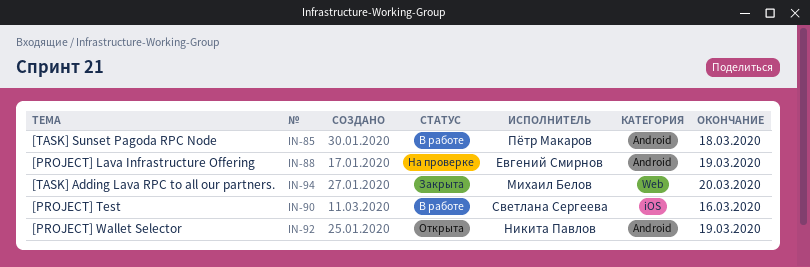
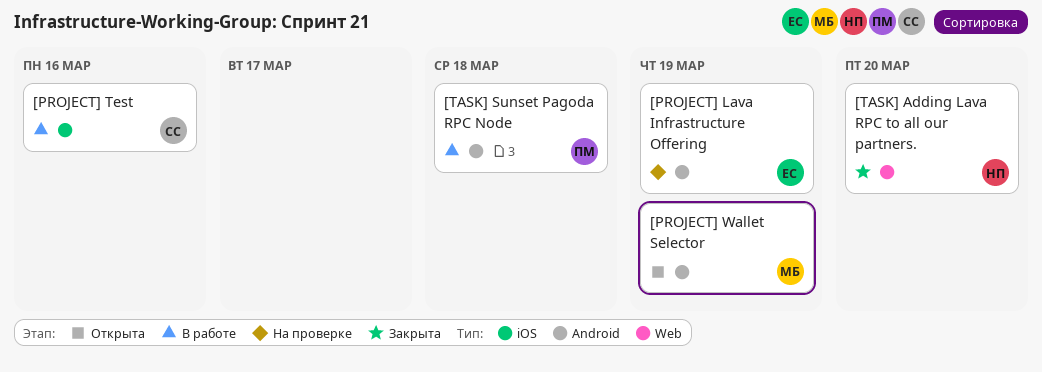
[PROJECT] Wallet Selector, owner: Никита Павлов -> Михаил Белов
[TASK] Adding Lava RPC to all our partners., owner: Михаил Белов -> Никита Павлов

